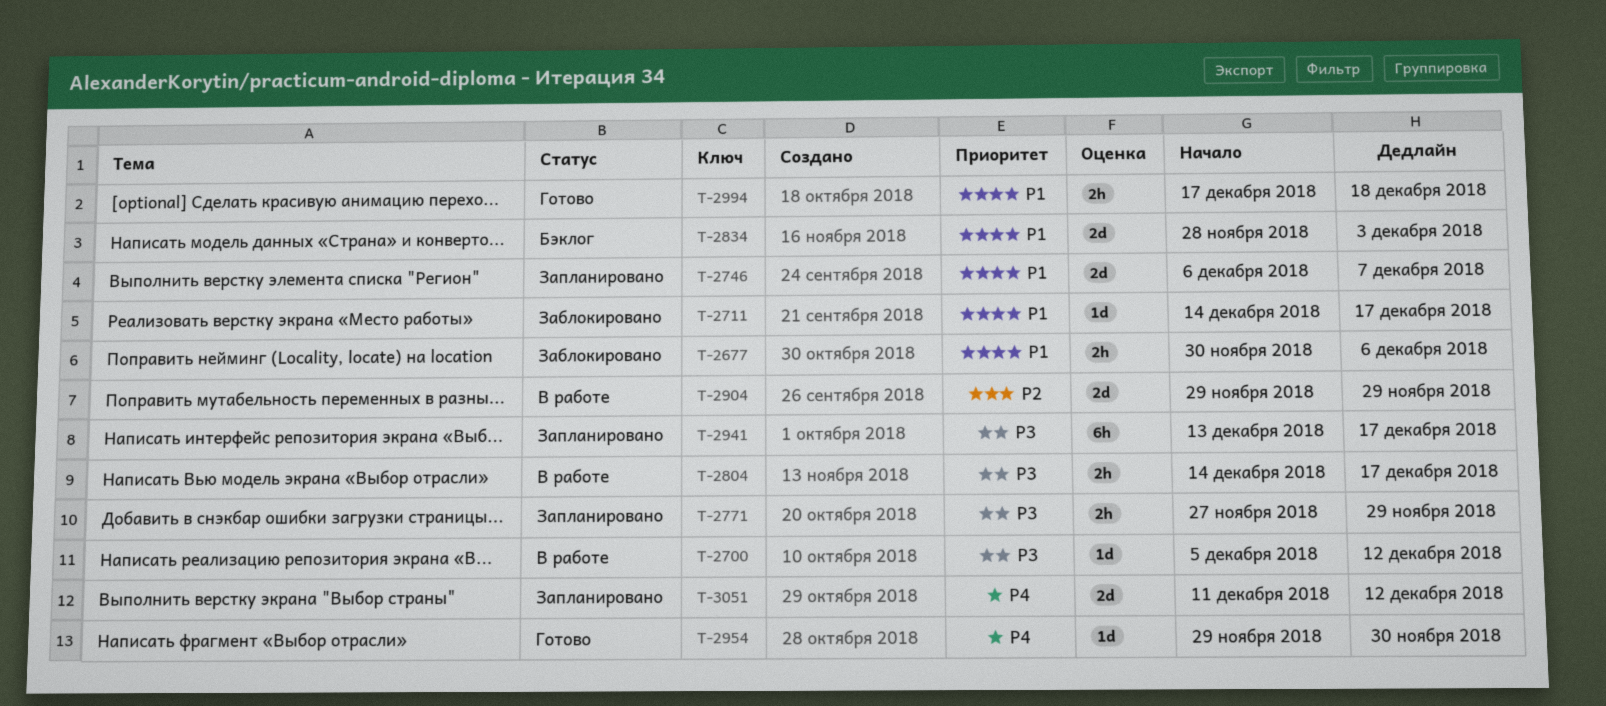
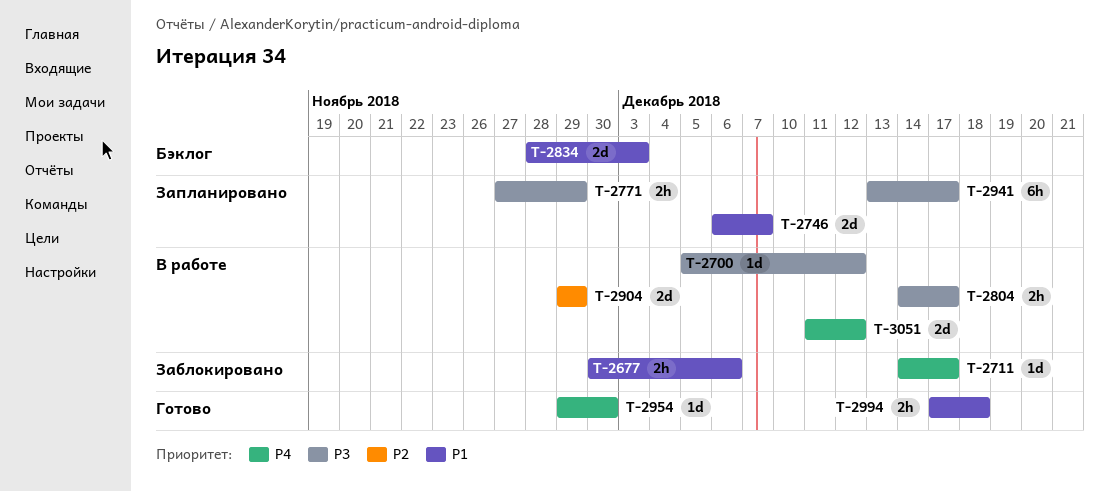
T-2711, priority: P1 -> P4
T-3051, status: Запланировано -> В работе

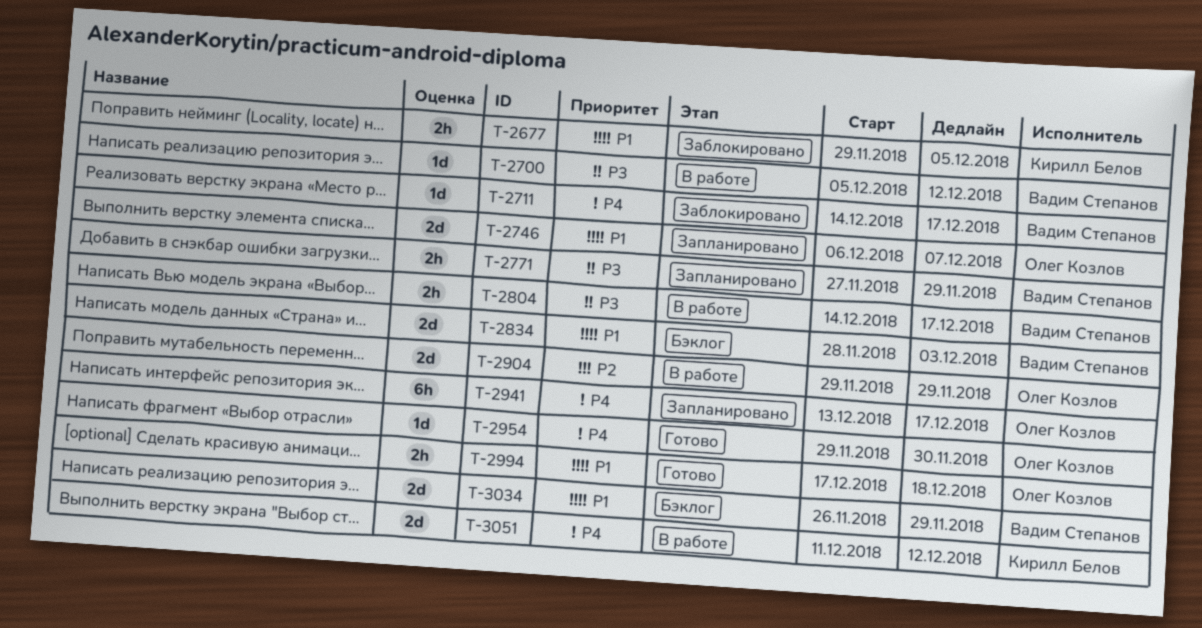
T-2677, start: Nov 30 -> Nov 29
T-2677, due: Dec 6 -> Dec 5
T-2941, priority: P3 -> P4
T-3034: none -> present

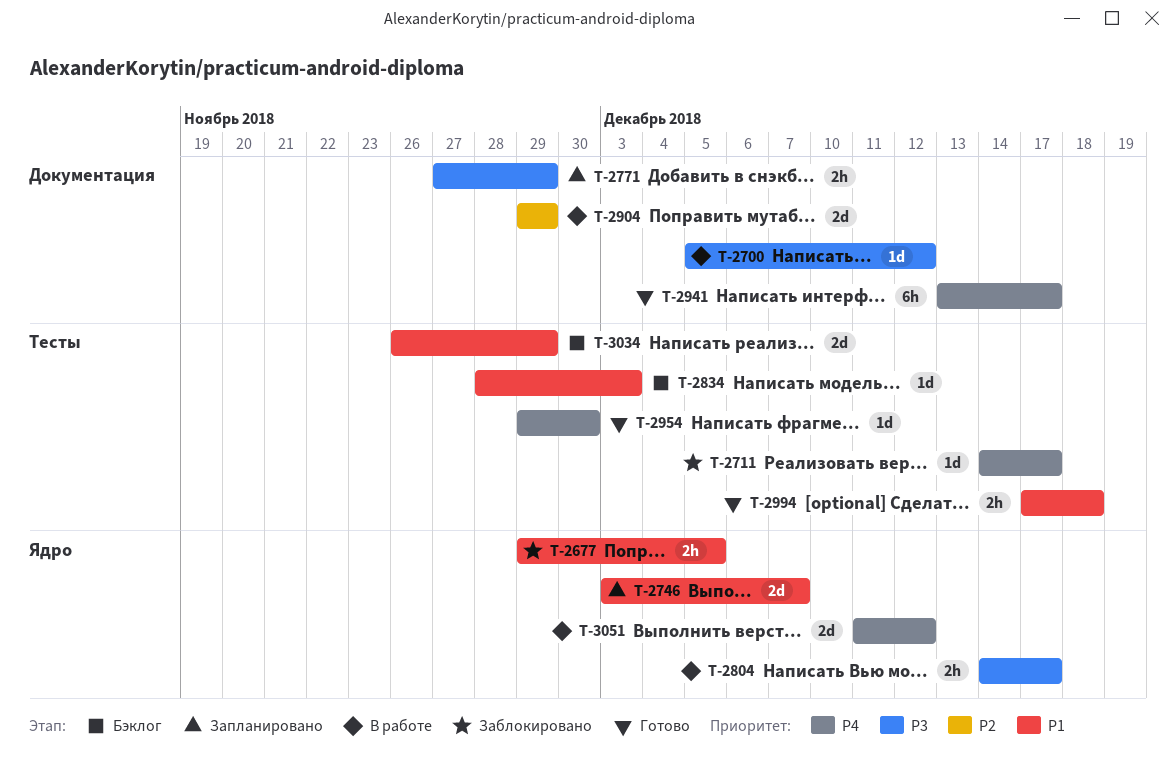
T-2746, start: Dec 6 -> Dec 3
T-2834, estimate: 2d -> 1d
T-2941, status: Запланировано -> Готово

